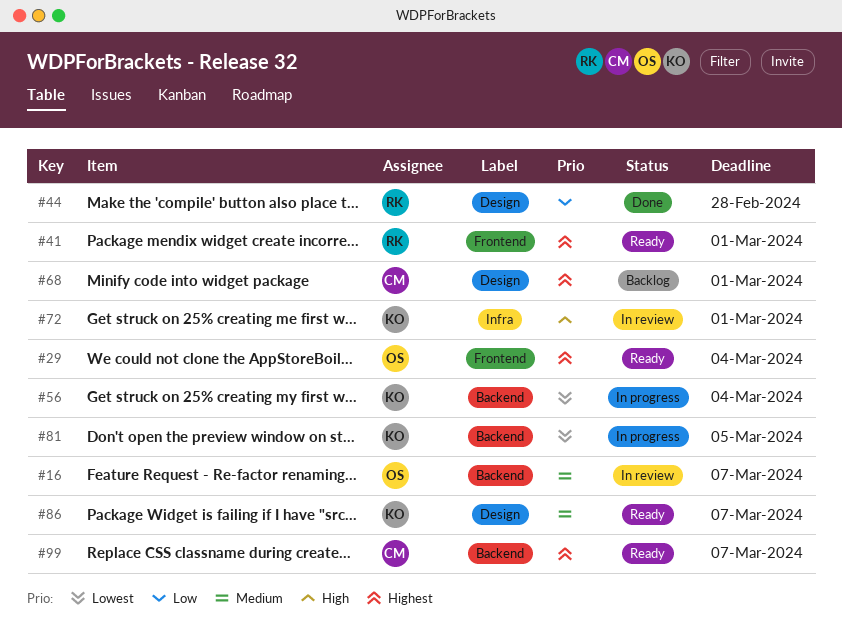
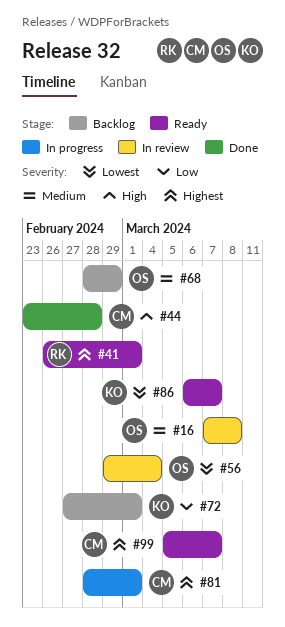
#16, due: Mar 7 -> Mar 8
#29: present -> none
#44, owner: RK -> CM
#44, priority: Low -> High
#56, status: In progress -> In review
#56, owner: KO -> OS
#68, owner: CM -> OS
#68, priority: Highest -> Medium
#68, due: Mar 1 -> Feb 29
#72, status: In review -> Backlog
#72, priority: High -> Low
#81, owner: KO -> CM
#81, priority: Lowest -> Highest
#81, due: Mar 5 -> Mar 1
#86, priority: Medium -> Lowest

